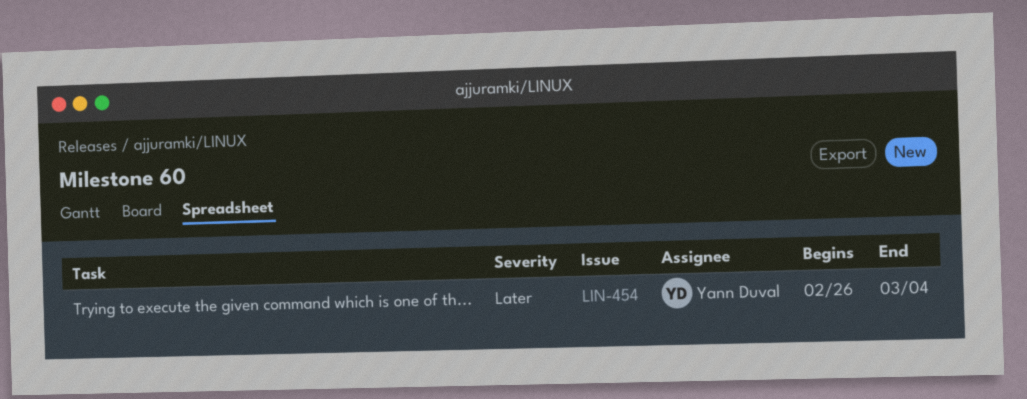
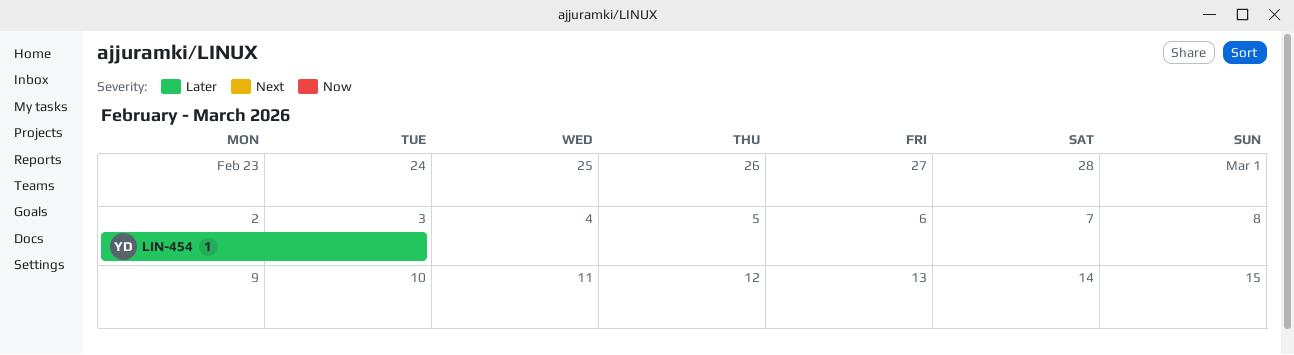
LIN-454, start: Feb 26 -> Mar 2
LIN-454, due: Mar 4 -> Mar 3

